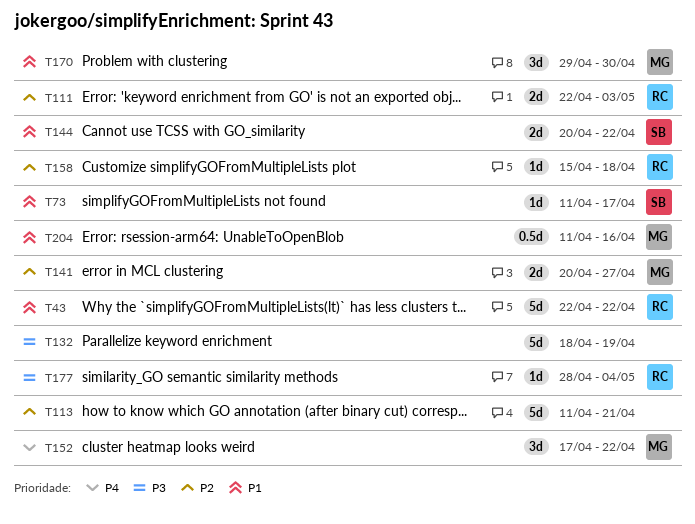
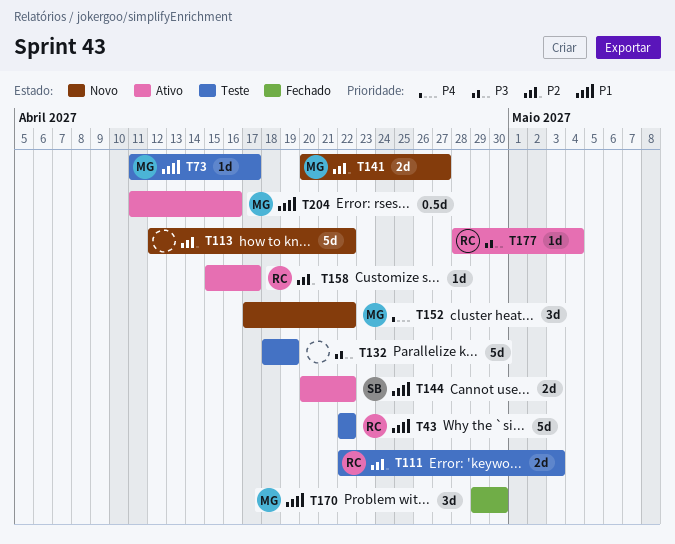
T73, owner: SB -> MG
T113, start: Apr 11 -> Apr 12
T113, due: Apr 21 -> Apr 22
T158, due: Apr 18 -> Apr 17

